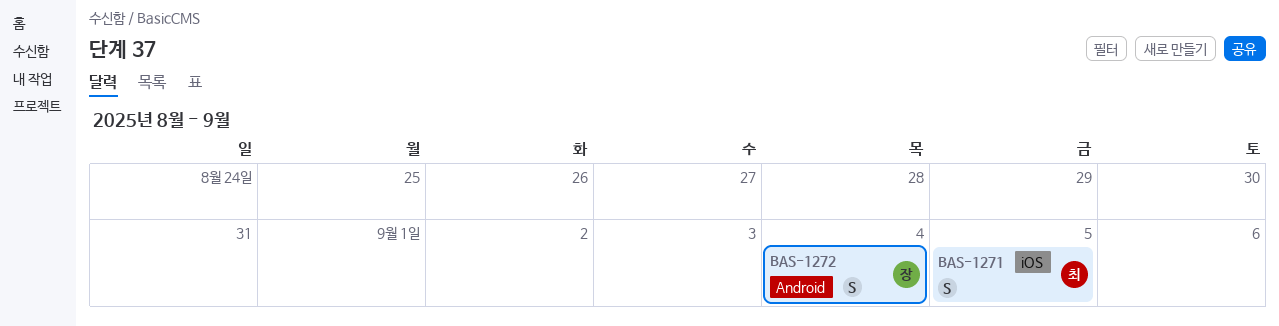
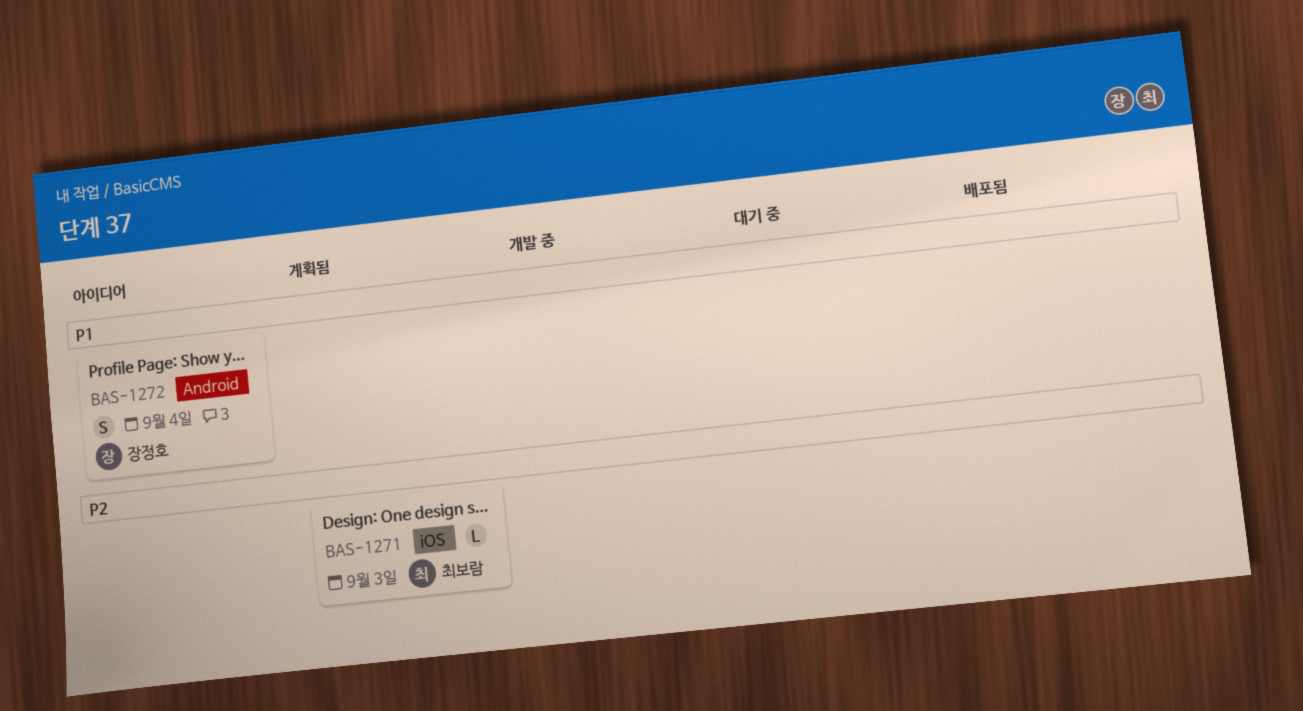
BAS-1271, estimate: S -> L
BAS-1271, due: Sep 5 -> Sep 3

